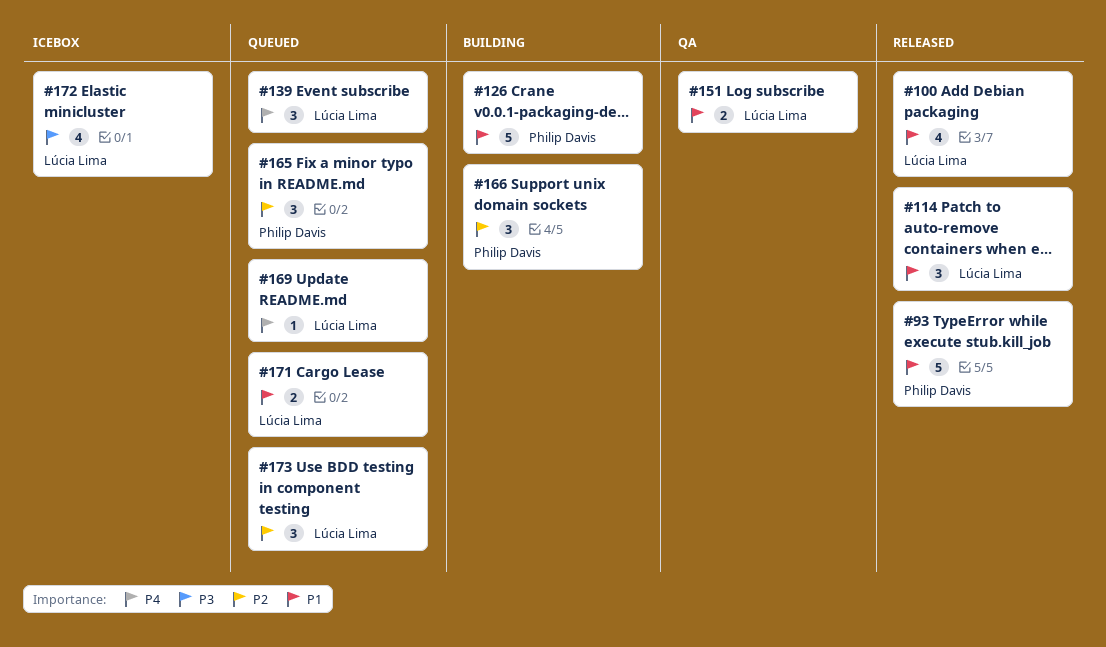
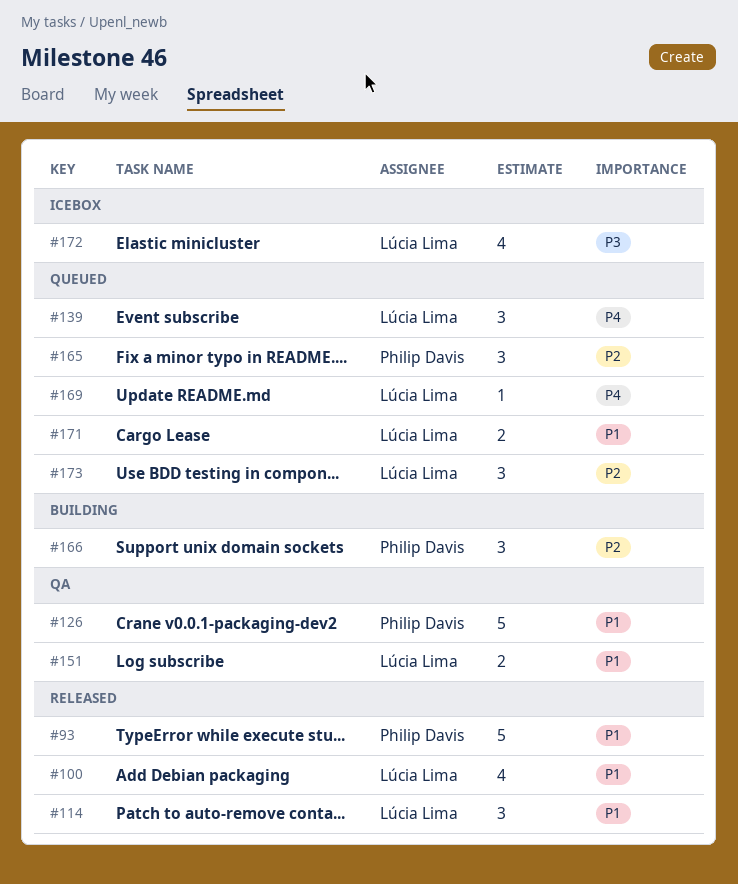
#126, status: Building -> QA

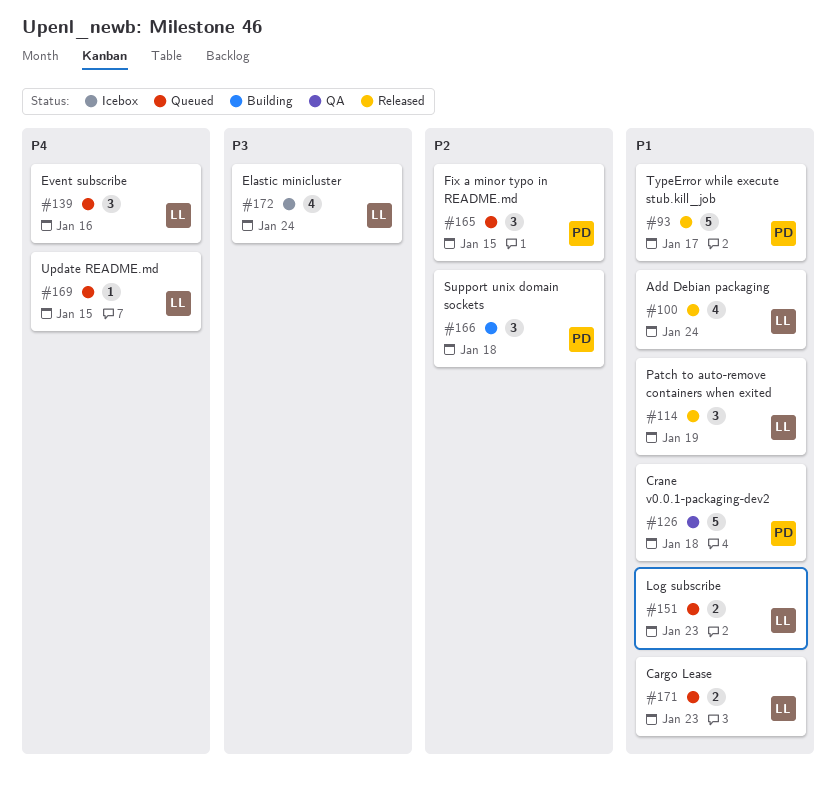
#151, status: QA -> Queued
#173: present -> none

